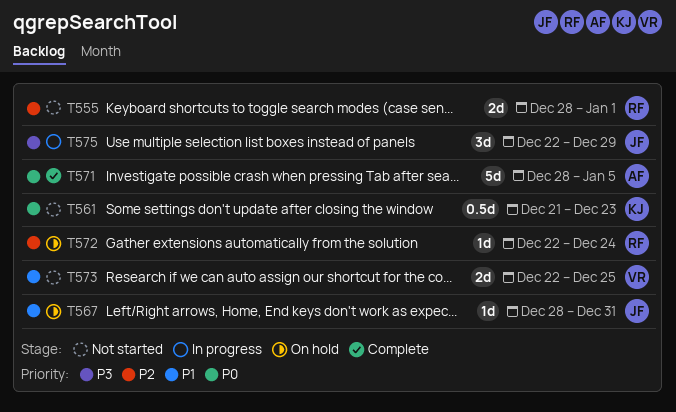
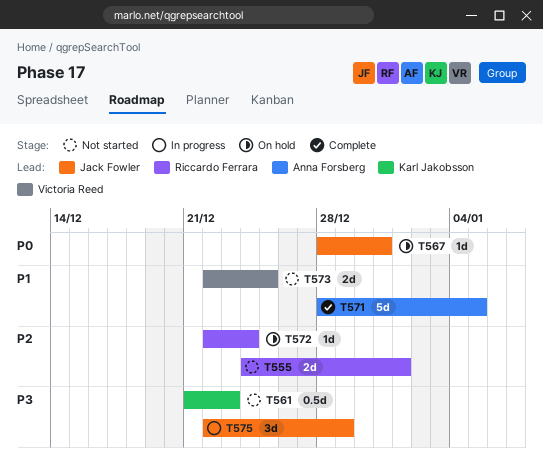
T555, start: Dec 28 -> Dec 24
T561, priority: P0 -> P3
T567, priority: P1 -> P0
T571, priority: P0 -> P1

